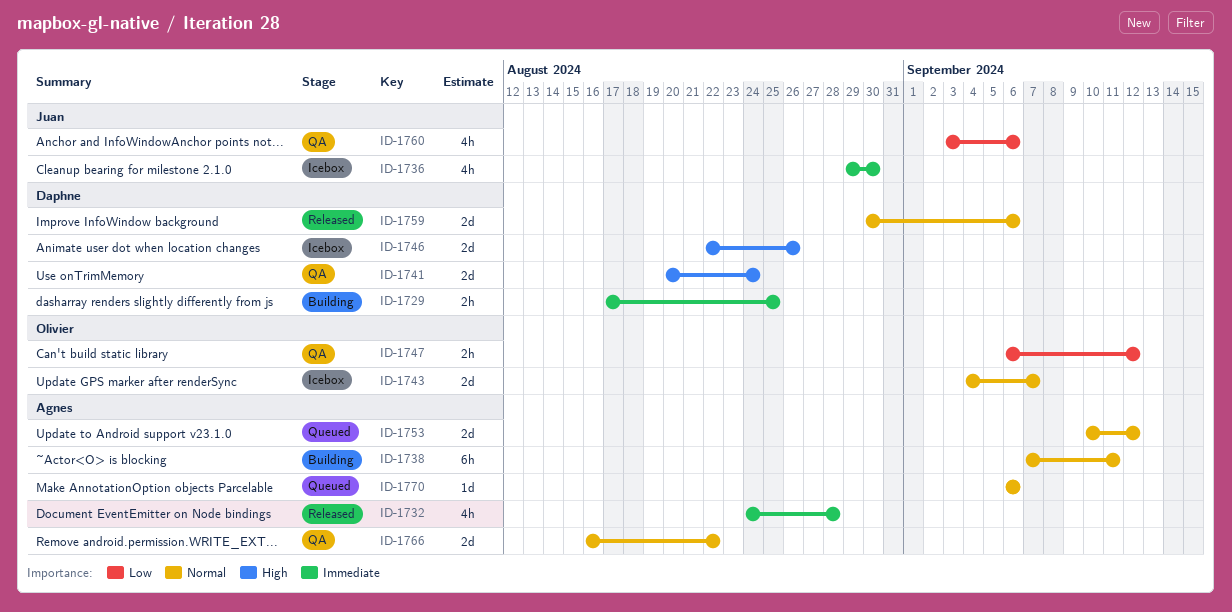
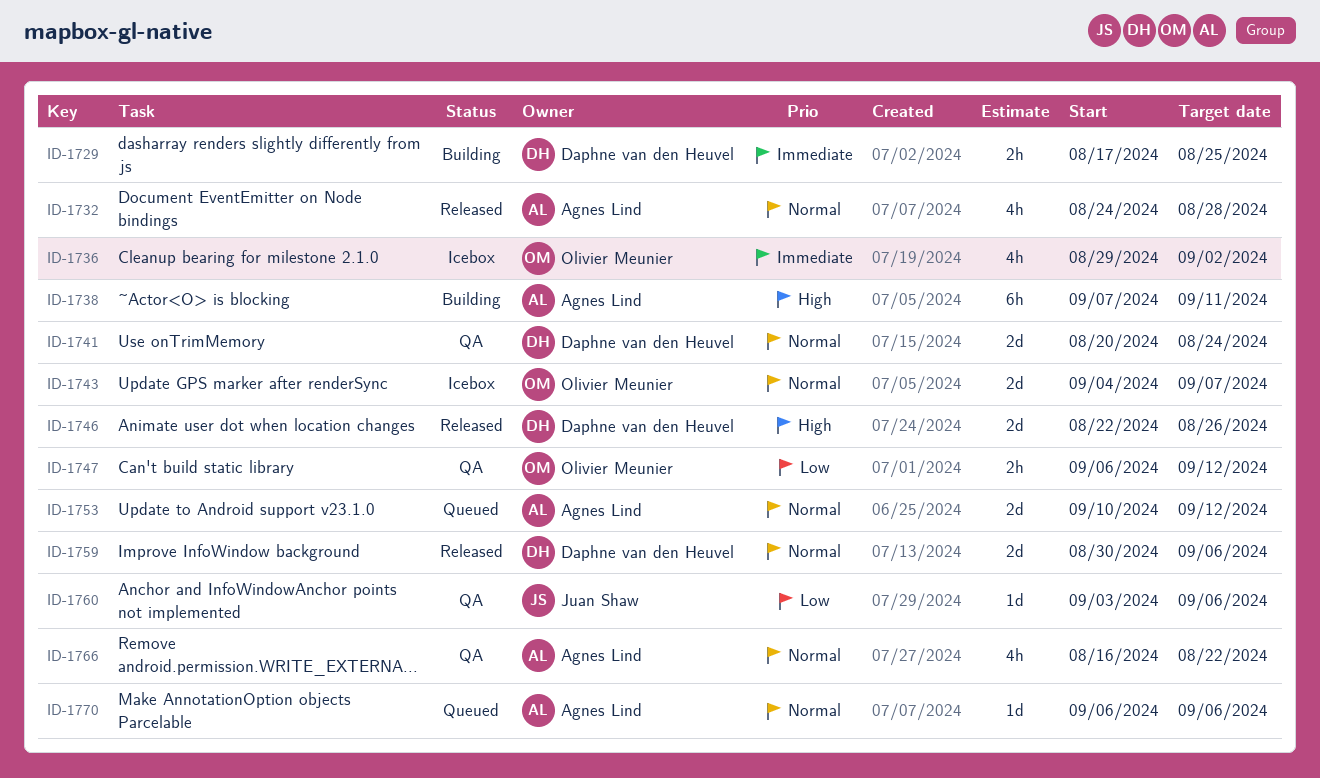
ID-1732, priority: Immediate -> Normal
ID-1736, owner: Juan Shaw -> Olivier Meunier
ID-1736, due: Aug 30 -> Sep 2
ID-1738, priority: Normal -> High
ID-1741, priority: High -> Normal
ID-1746, status: Icebox -> Released
ID-1760, estimate: 4h -> 1d
ID-1766, estimate: 2d -> 4h

